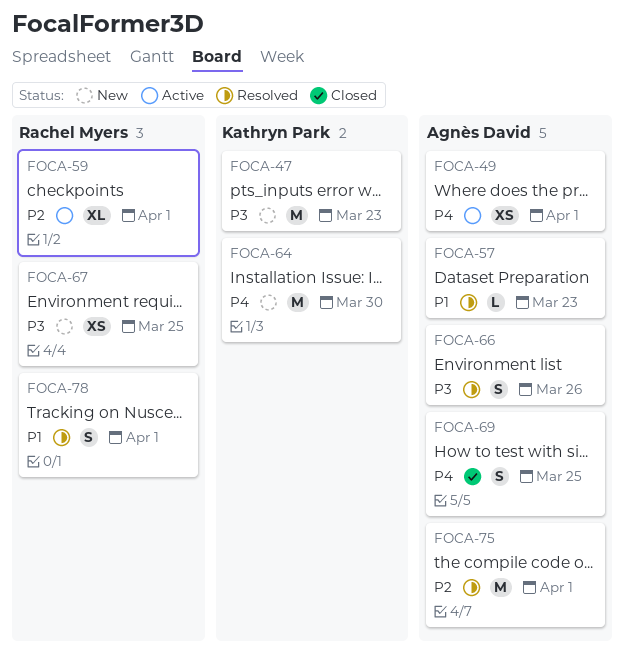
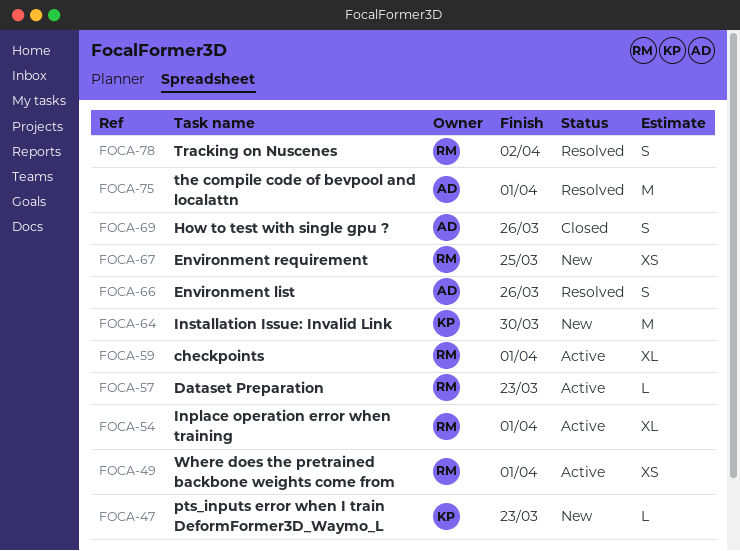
FOCA-47, estimate: M -> L
FOCA-49, owner: Agnès David -> Rachel Myers
FOCA-54: none -> present
FOCA-57, status: Resolved -> Active
FOCA-57, owner: Agnès David -> Rachel Myers
FOCA-69, due: Mar 25 -> Mar 26
FOCA-78, due: Apr 1 -> Apr 2

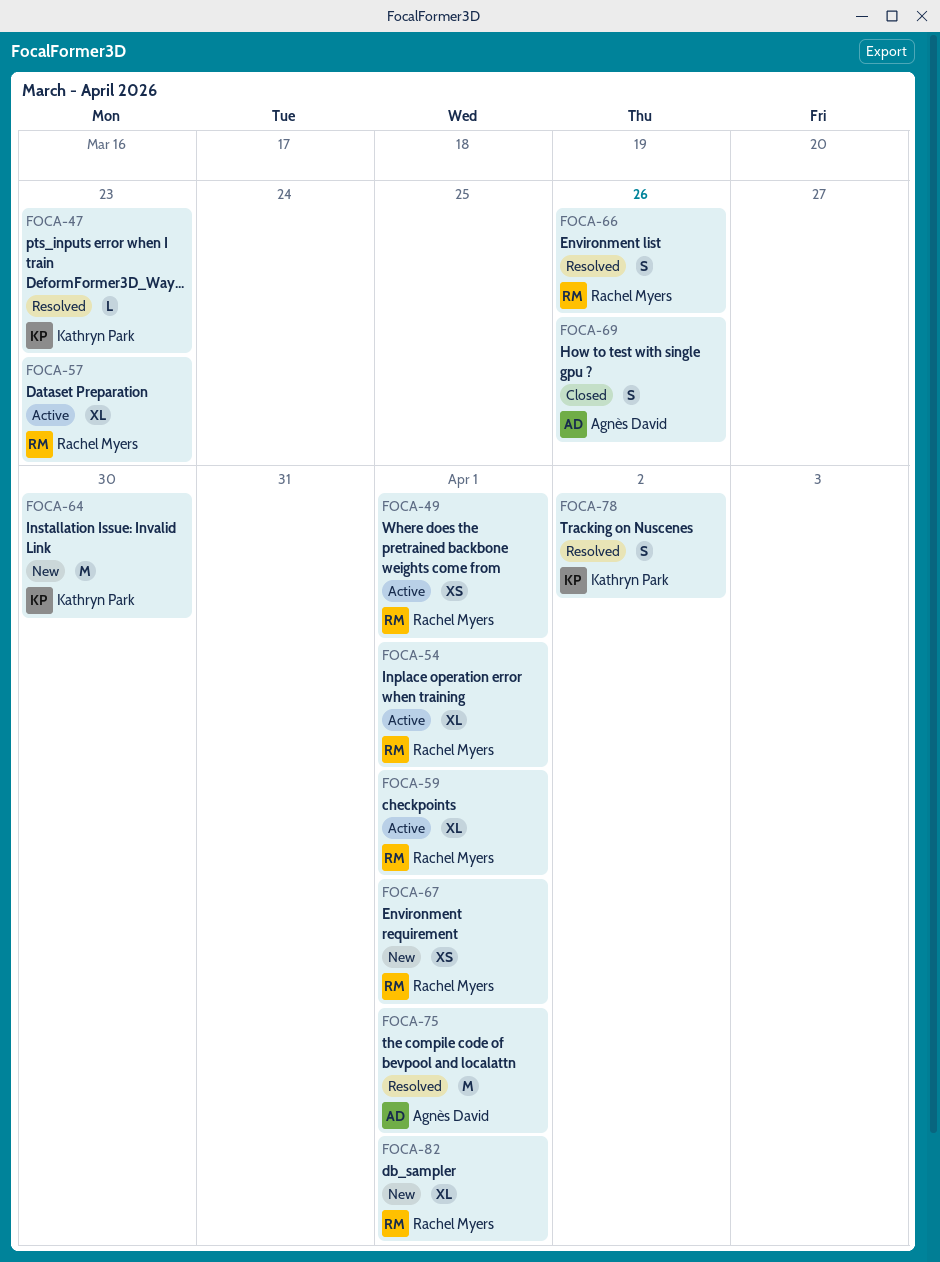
FOCA-47, status: New -> Resolved
FOCA-57, estimate: L -> XL
FOCA-66, owner: Agnès David -> Rachel Myers
FOCA-67, due: Mar 25 -> Apr 1
FOCA-78, owner: Rachel Myers -> Kathryn Park
FOCA-82: none -> present

